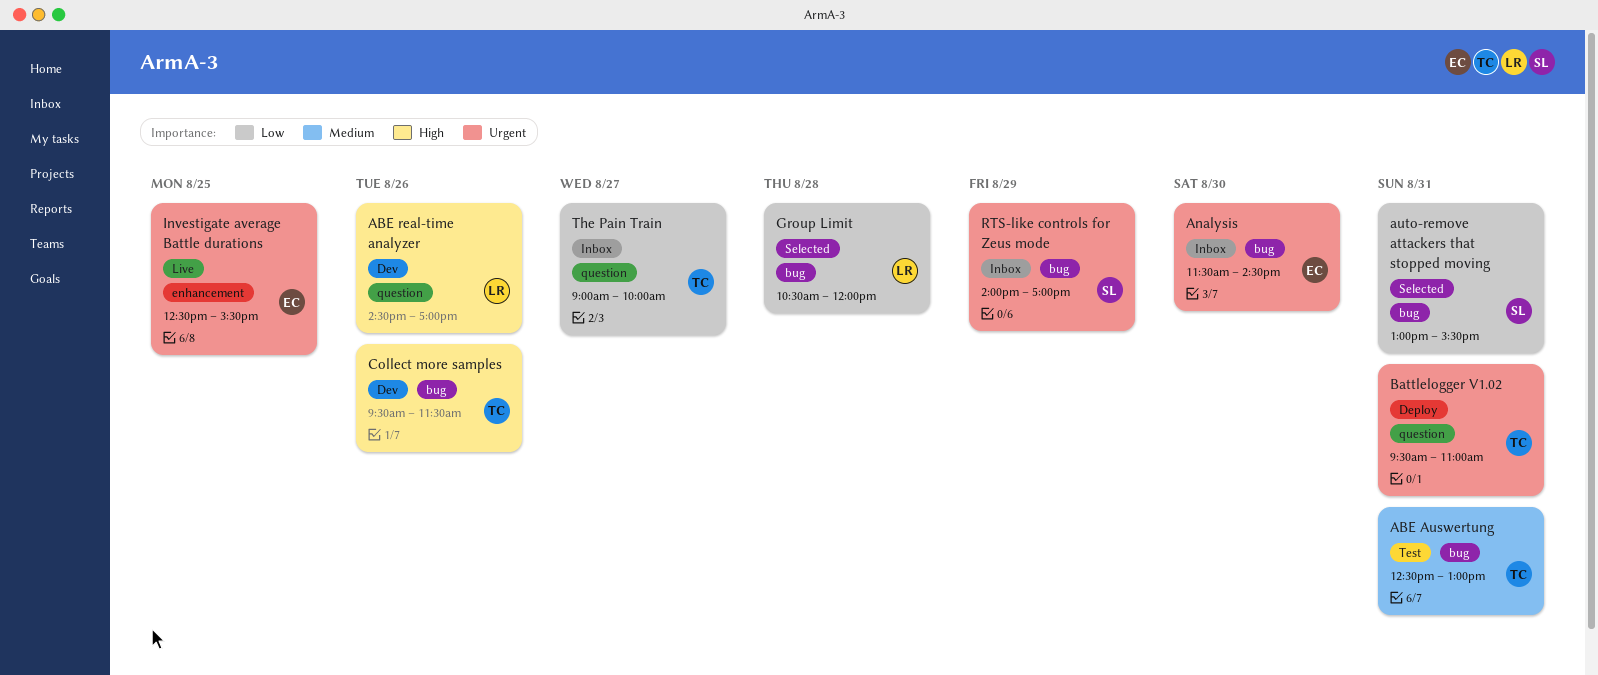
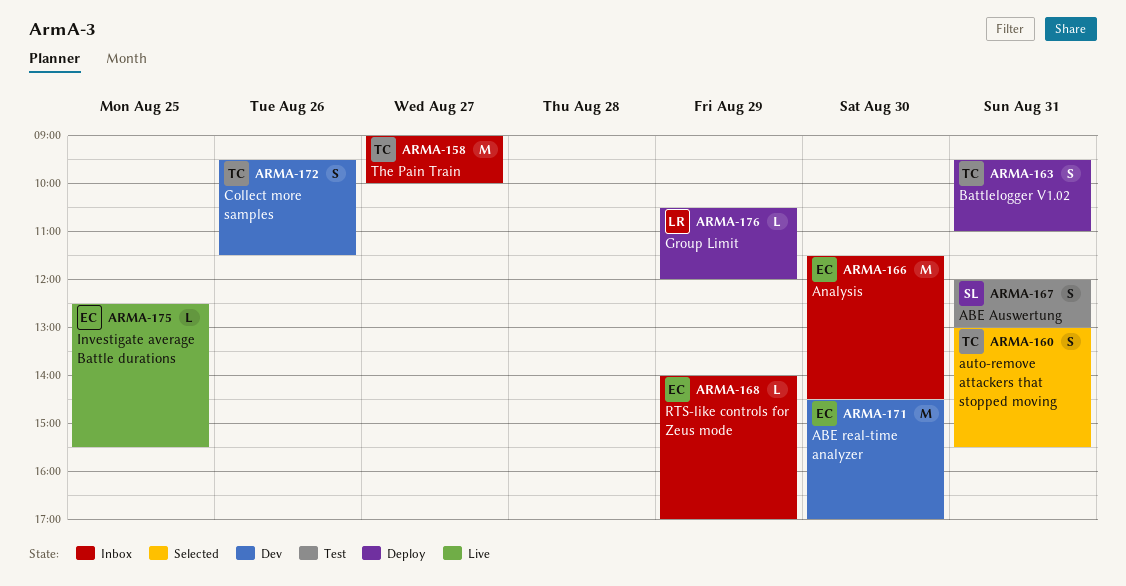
ABE Auswertung, owner: TC -> SL
ABE Auswertung, begins: 12:30 -> 12:00
ABE real-time analyzer, owner: LR -> EC
ABE real-time analyzer, day: Aug 26 -> Aug 30
auto-remove attackers that stopped moving, owner: SL -> TC
Group Limit, status: Selected -> Deploy
Group Limit, day: Aug 28 -> Aug 29
RTS-like controls for Zeus mode, owner: SL -> EC

